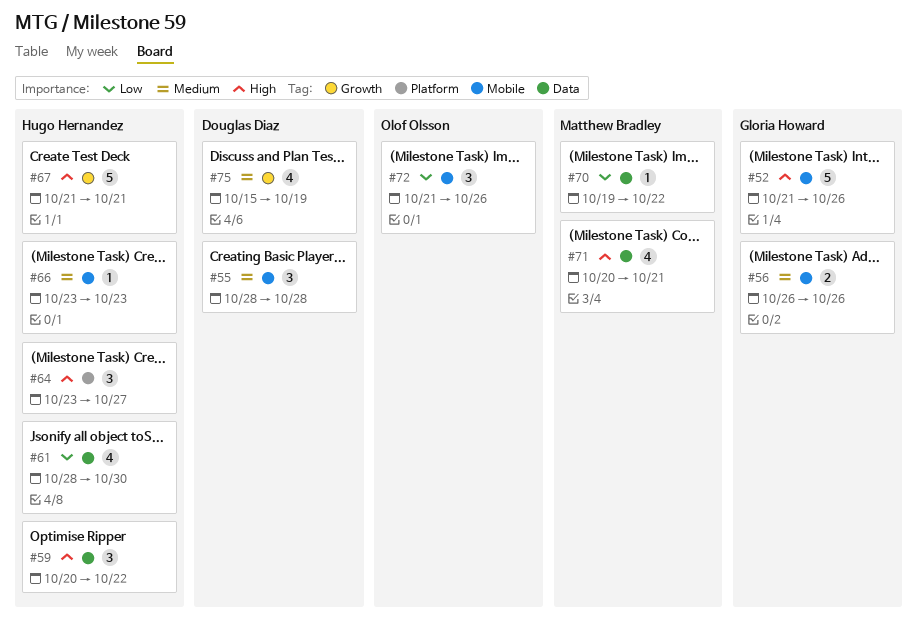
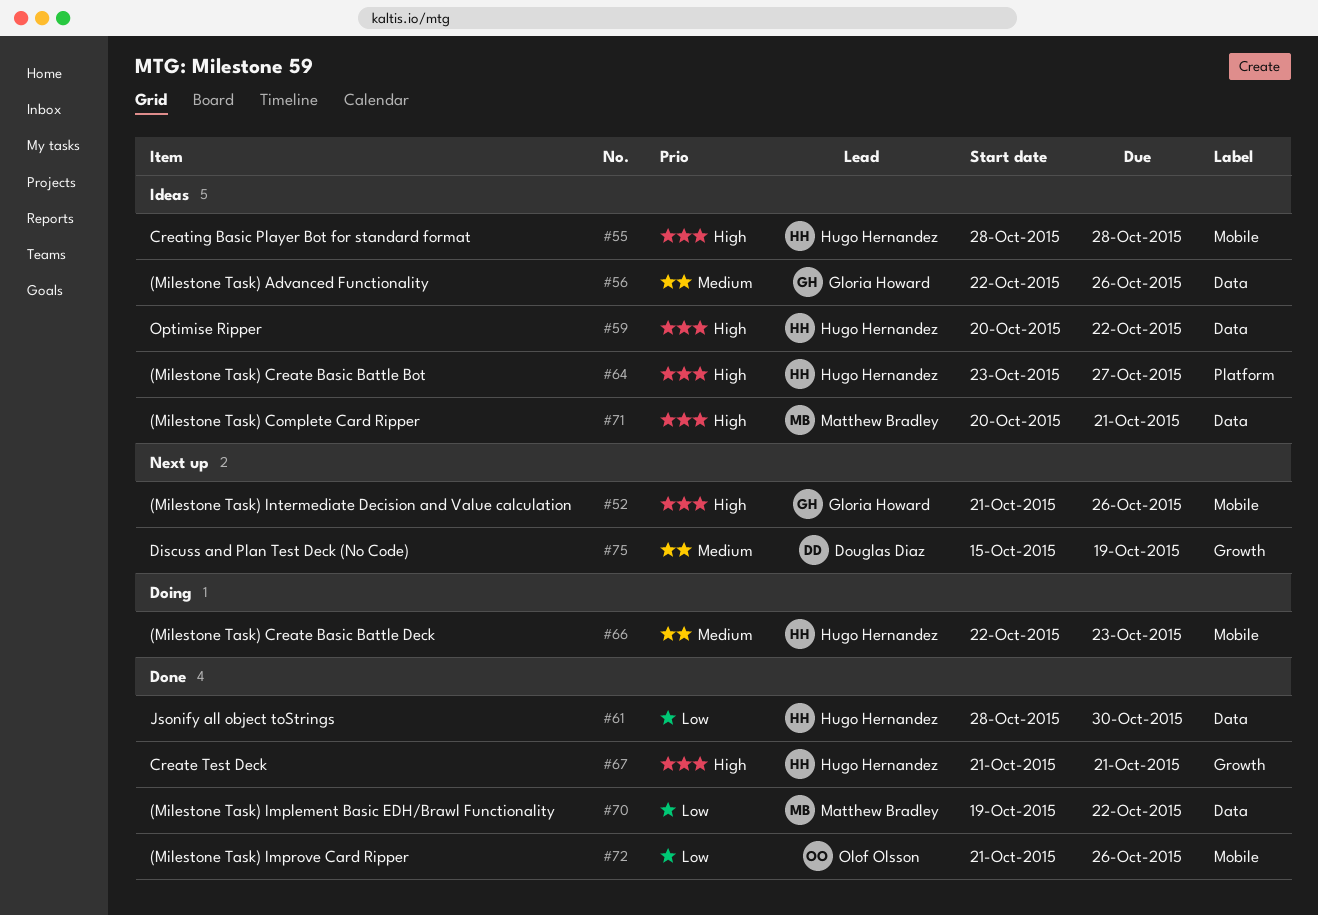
#55, owner: Douglas Diaz -> Hugo Hernandez
#55, priority: Medium -> High
#56, label: Mobile -> Data
#56, start: Oct 26 -> Oct 22
#66, start: Oct 23 -> Oct 22

